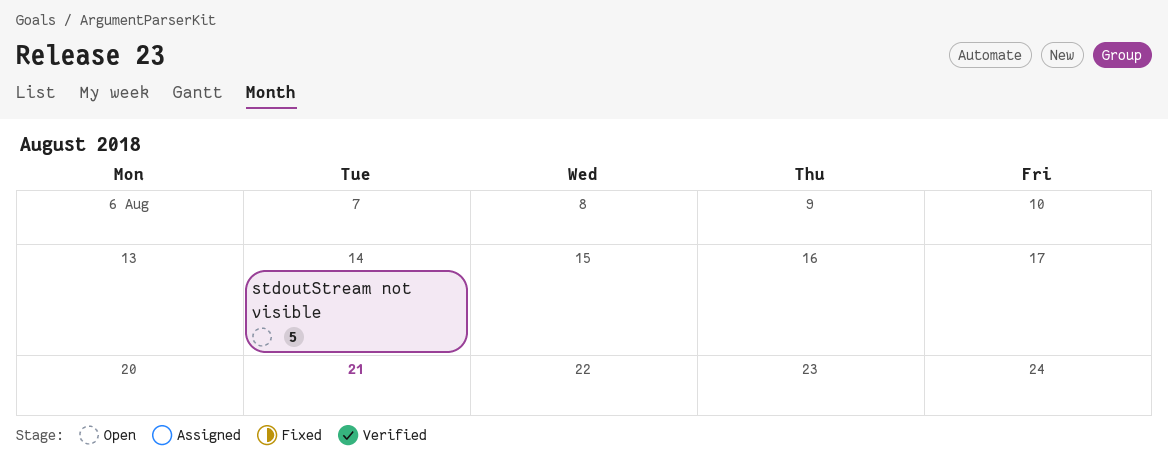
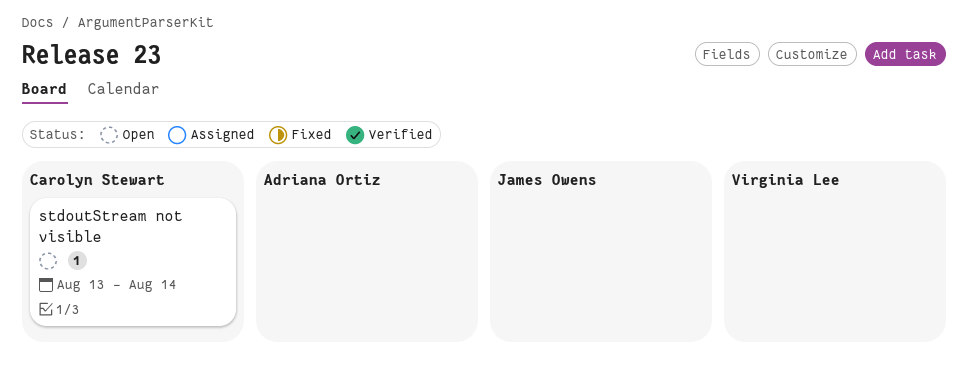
stdoutStream not visible, estimate: 5 -> 1

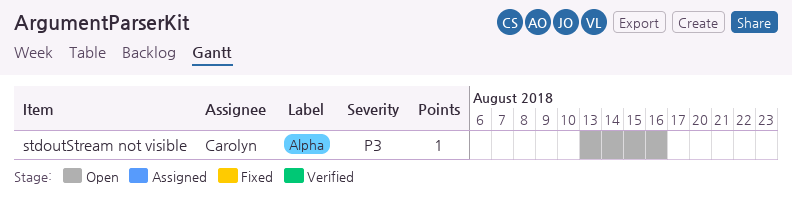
stdoutStream not visible, due: Aug 14 -> Aug 16

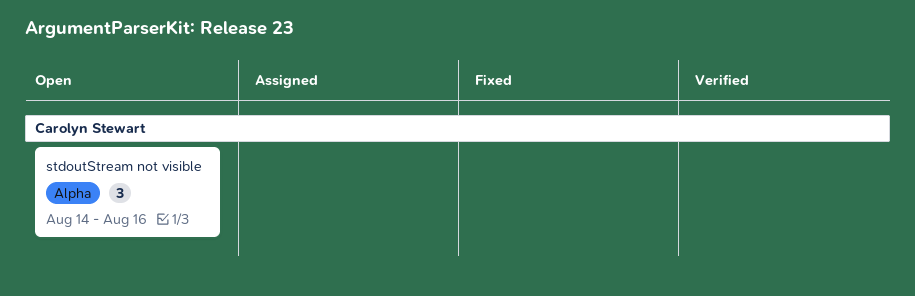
stdoutStream not visible, estimate: 1 -> 3
stdoutStream not visible, start: Aug 13 -> Aug 14

